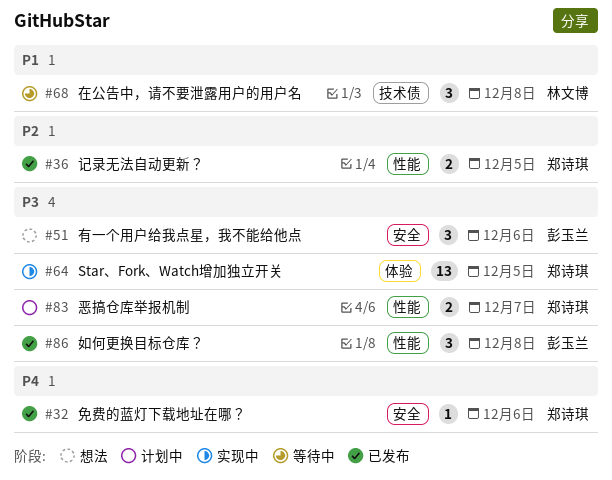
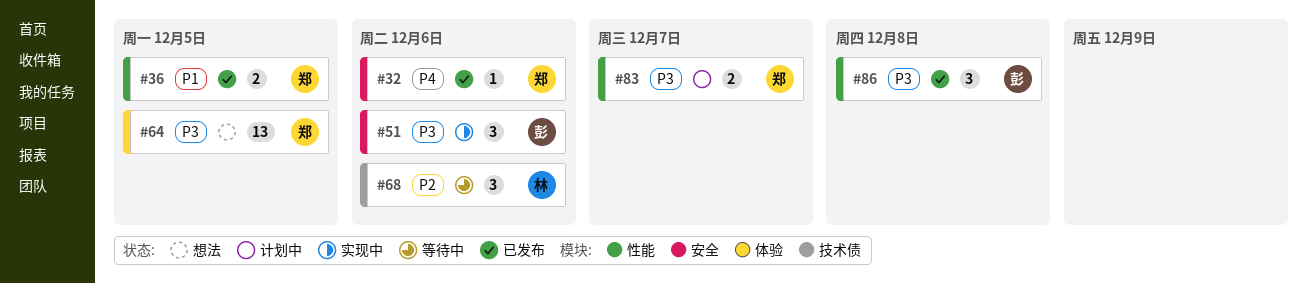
#36, priority: P2 -> P1
#51, status: 想法 -> 实现中
#64, status: 实现中 -> 想法
#68, priority: P1 -> P2
#68, due: Dec 8 -> Dec 6

